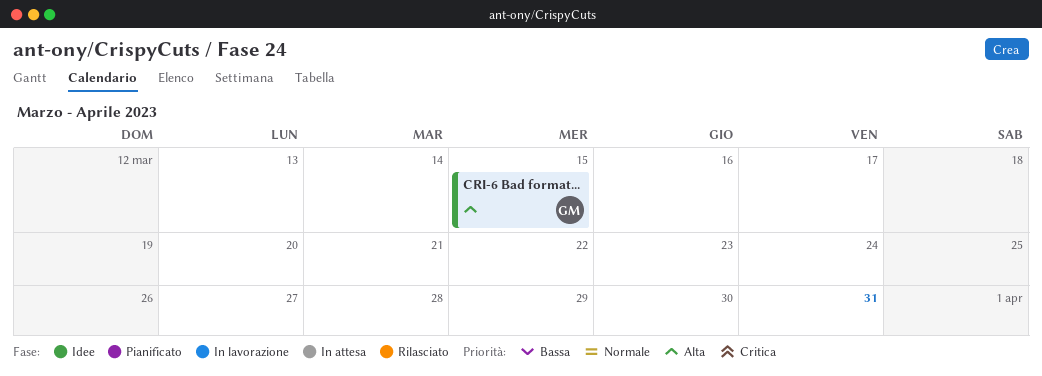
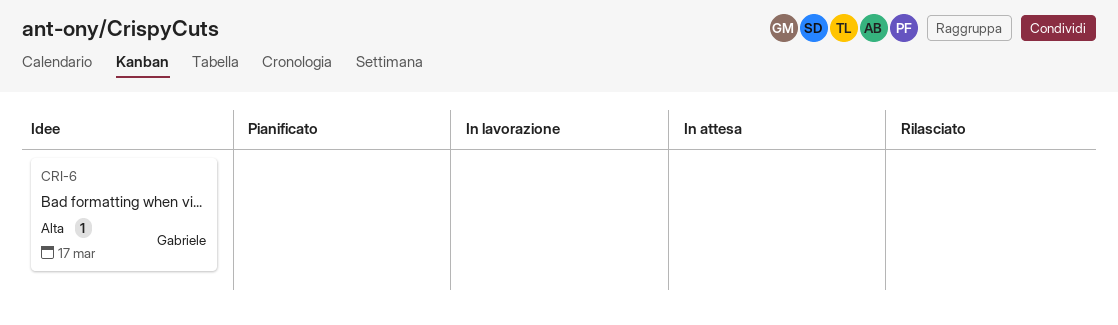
CRI-6, due: Mar 15 -> Mar 17

